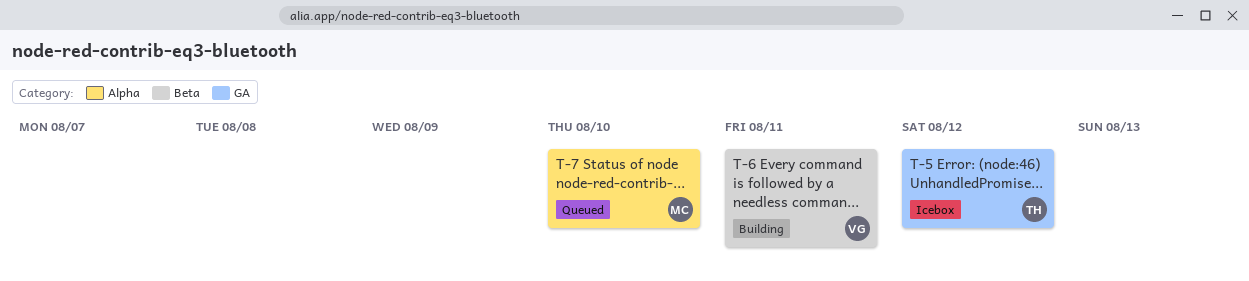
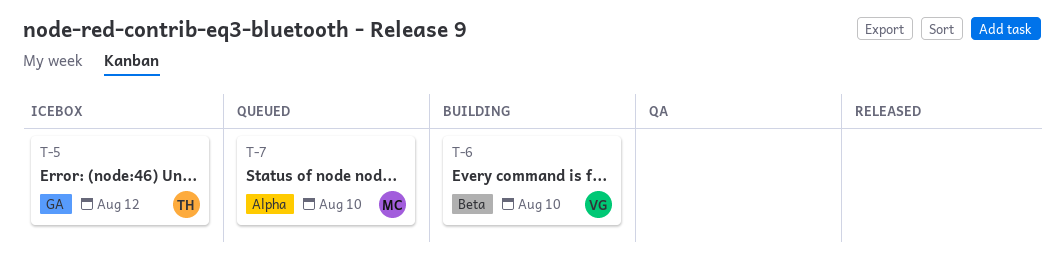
T-6, due: Aug 11 -> Aug 10

